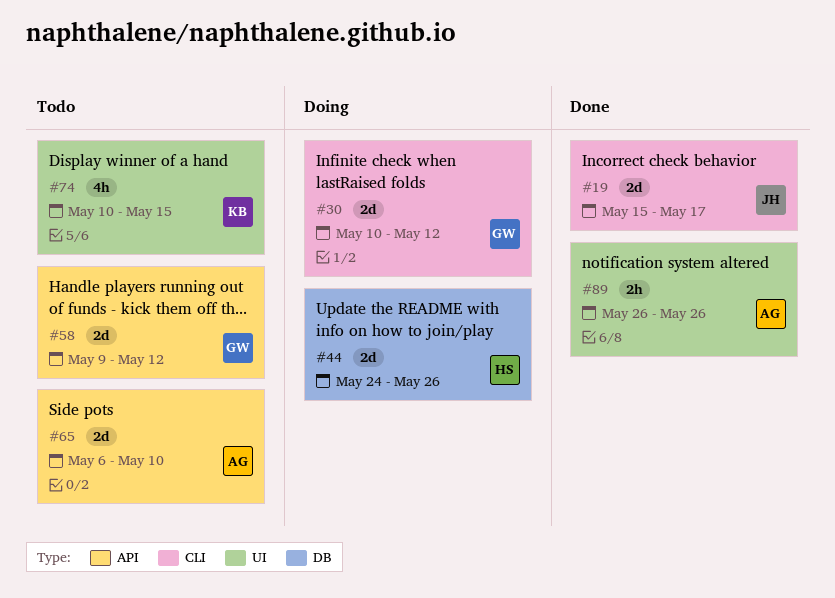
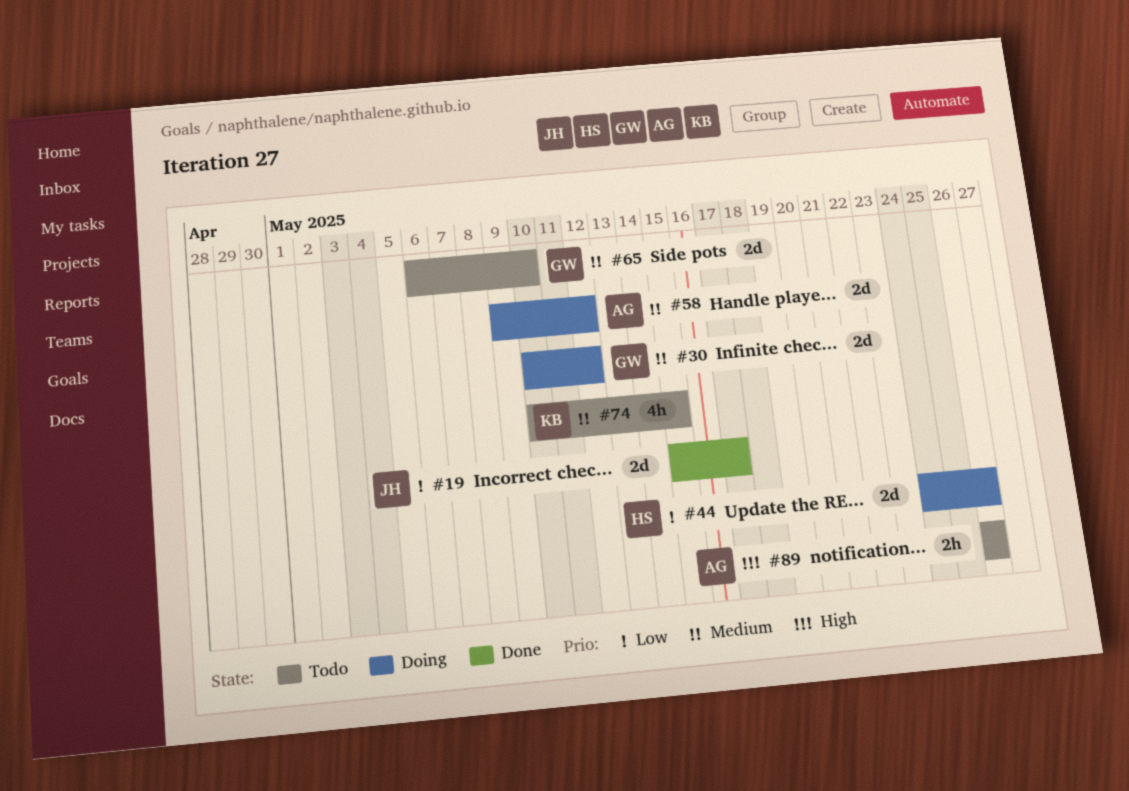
#58, status: Todo -> Doing
#58, owner: GW -> AG
#65, owner: AG -> GW
#89, status: Done -> Todo

